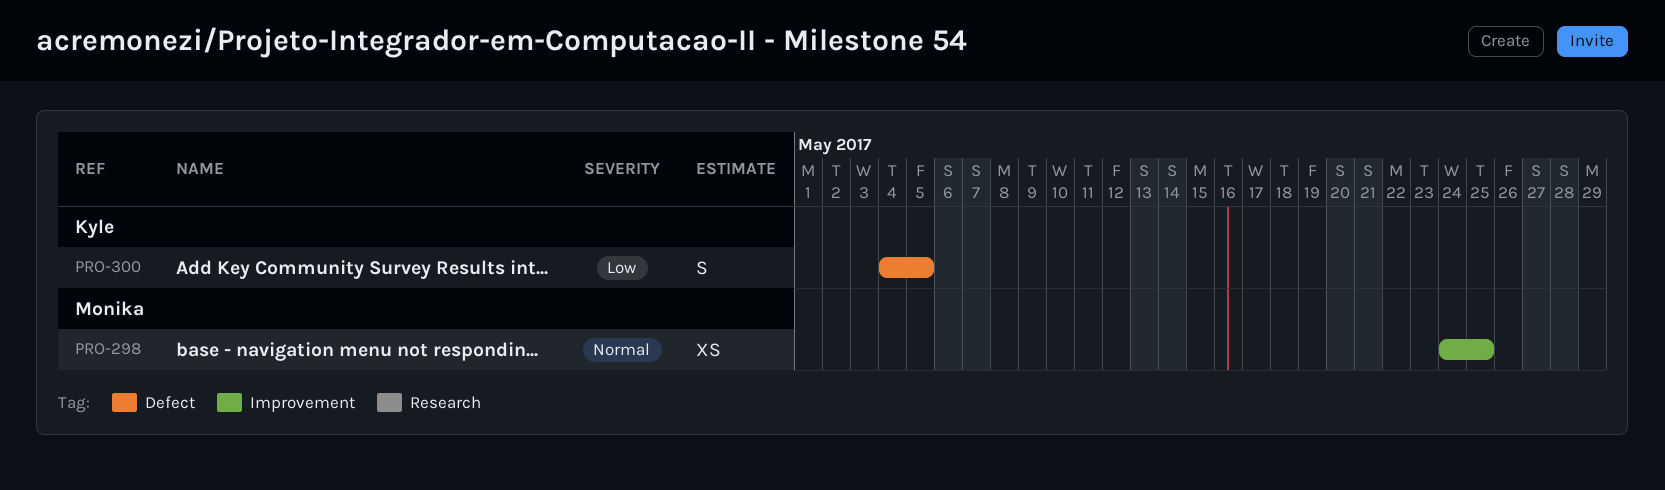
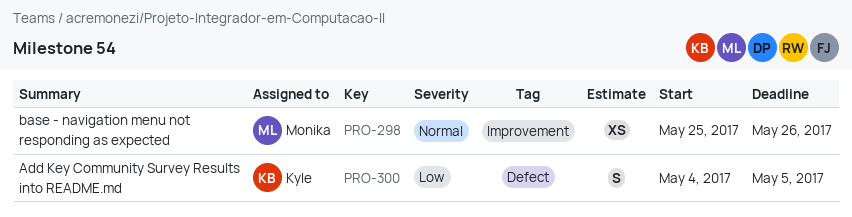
PRO-298, start: May 24 -> May 25
PRO-298, due: May 25 -> May 26

